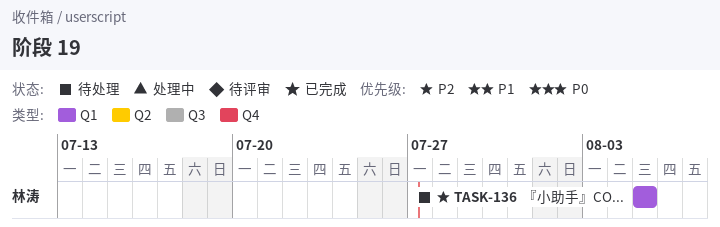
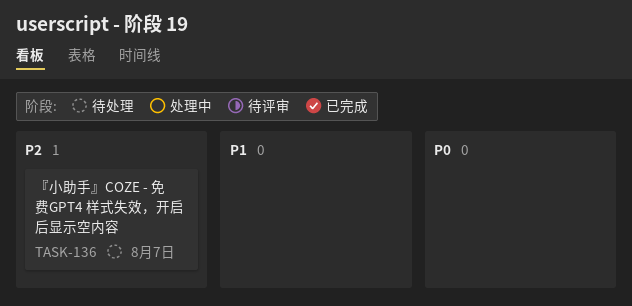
TASK-136, due: Aug 5 -> Aug 7

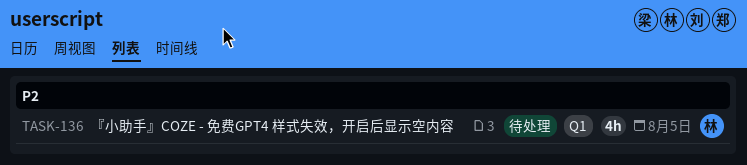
TASK-136, due: Aug 7 -> Aug 5

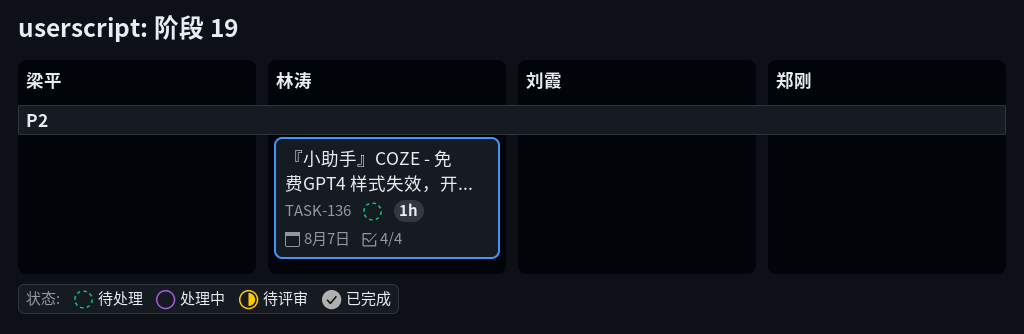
TASK-136, estimate: 4h -> 1h
TASK-136, due: Aug 5 -> Aug 7

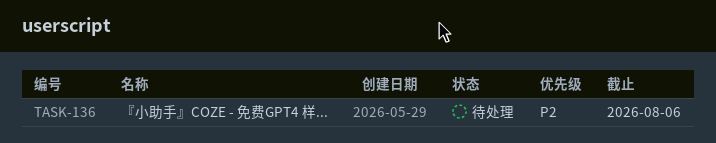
TASK-136, due: Aug 7 -> Aug 6

